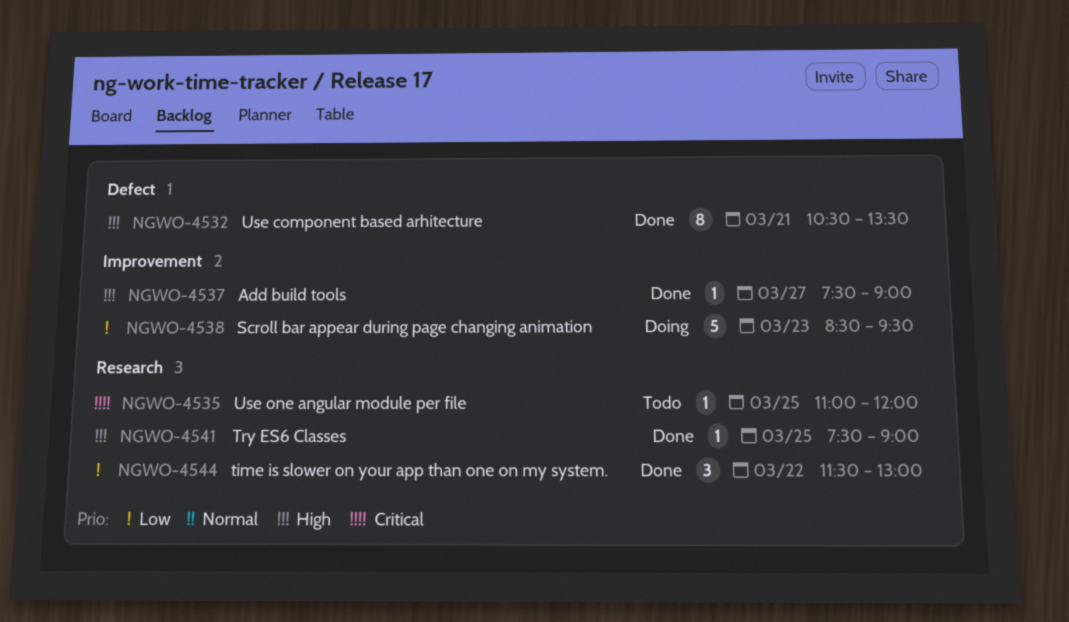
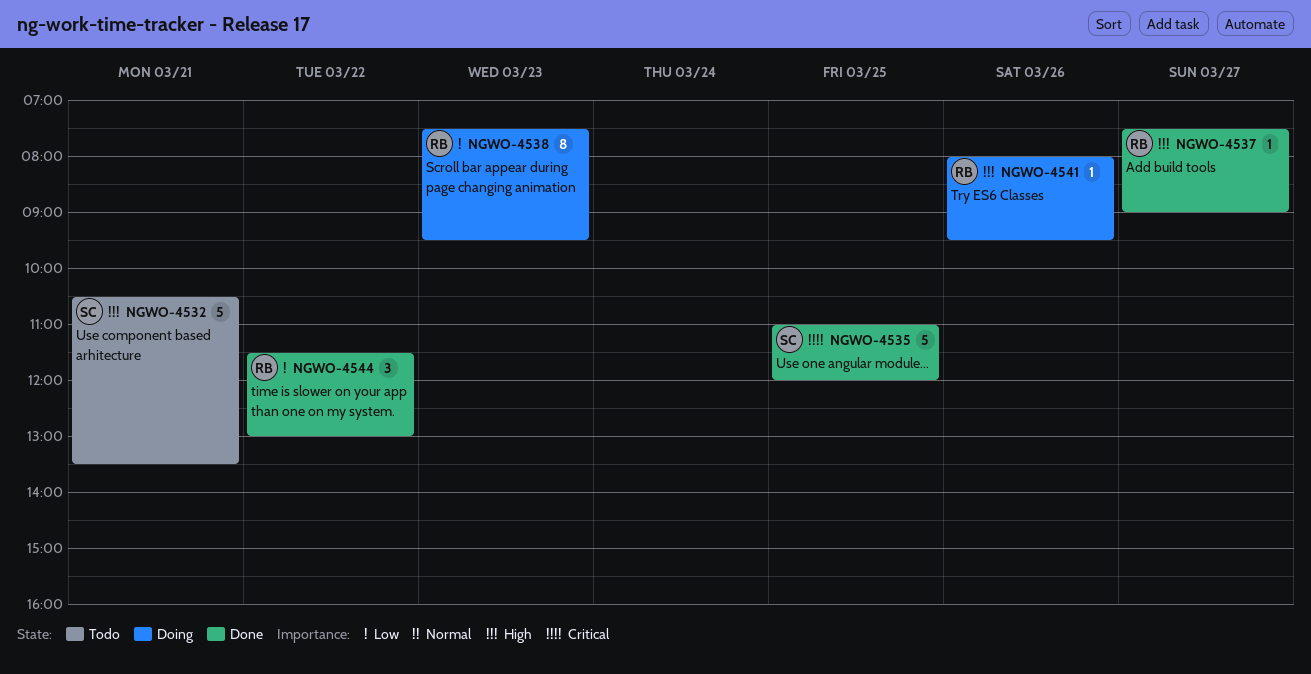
NGWO-4532, status: Done -> Todo
NGWO-4532, estimate: 8 -> 5
NGWO-4535, status: Todo -> Done
NGWO-4535, estimate: 1 -> 5
NGWO-4538, estimate: 5 -> 8
NGWO-4538, begins: 08:30 -> 07:30
NGWO-4541, status: Done -> Doing
NGWO-4541, day: Mar 25 -> Mar 26
NGWO-4541, begins: 07:30 -> 08:00
NGWO-4541, ends: 09:00 -> 09:30

